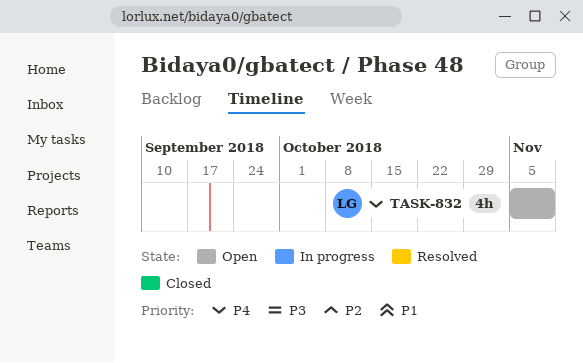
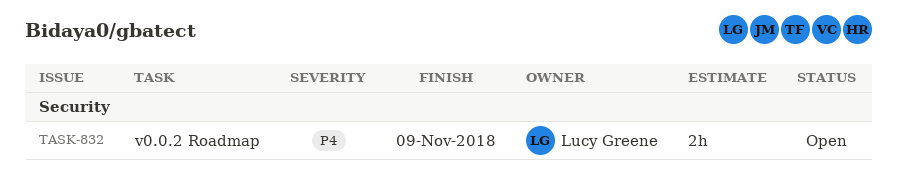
TASK-832, estimate: 4h -> 2h

